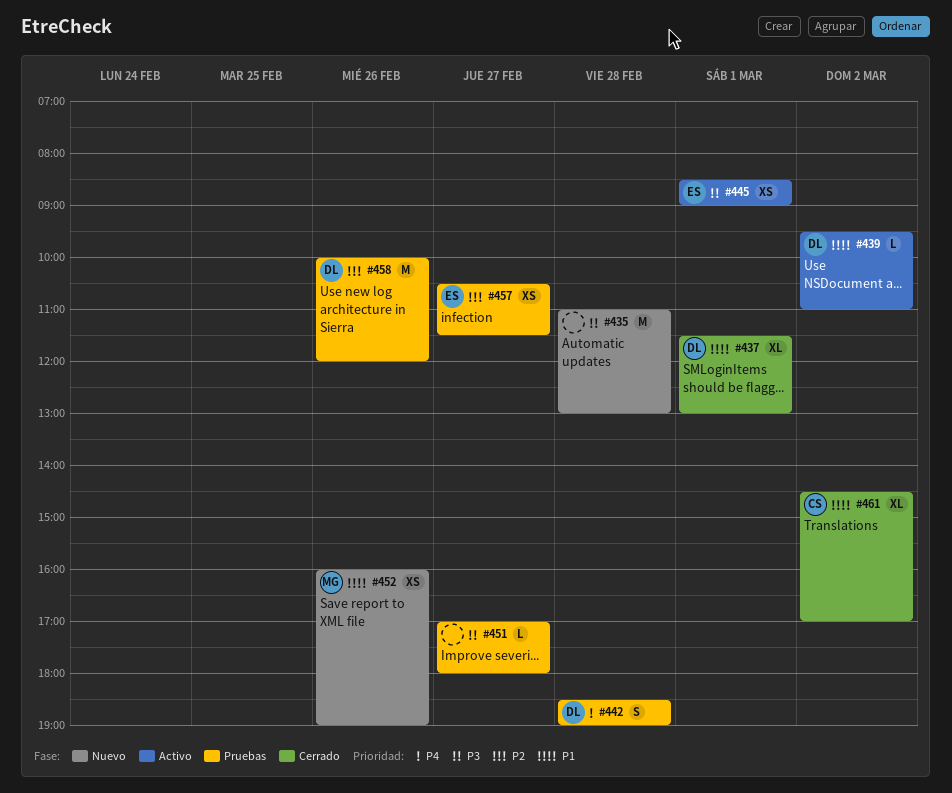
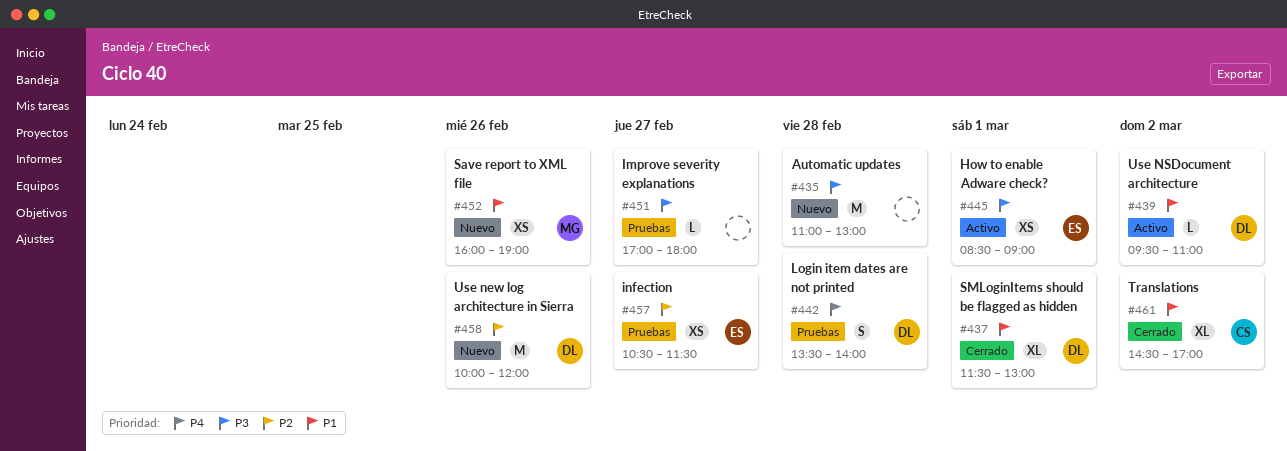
#442, begins: 18:30 -> 13:30
#442, ends: 19:00 -> 14:00
#458, status: Pruebas -> Nuevo

